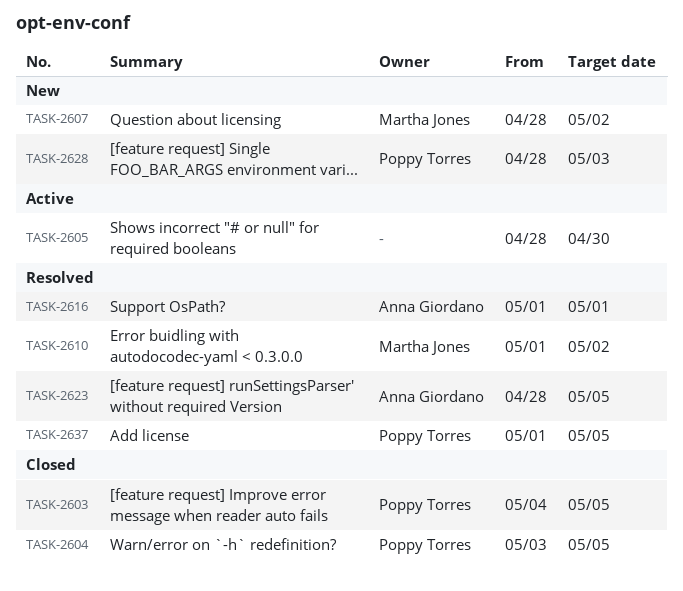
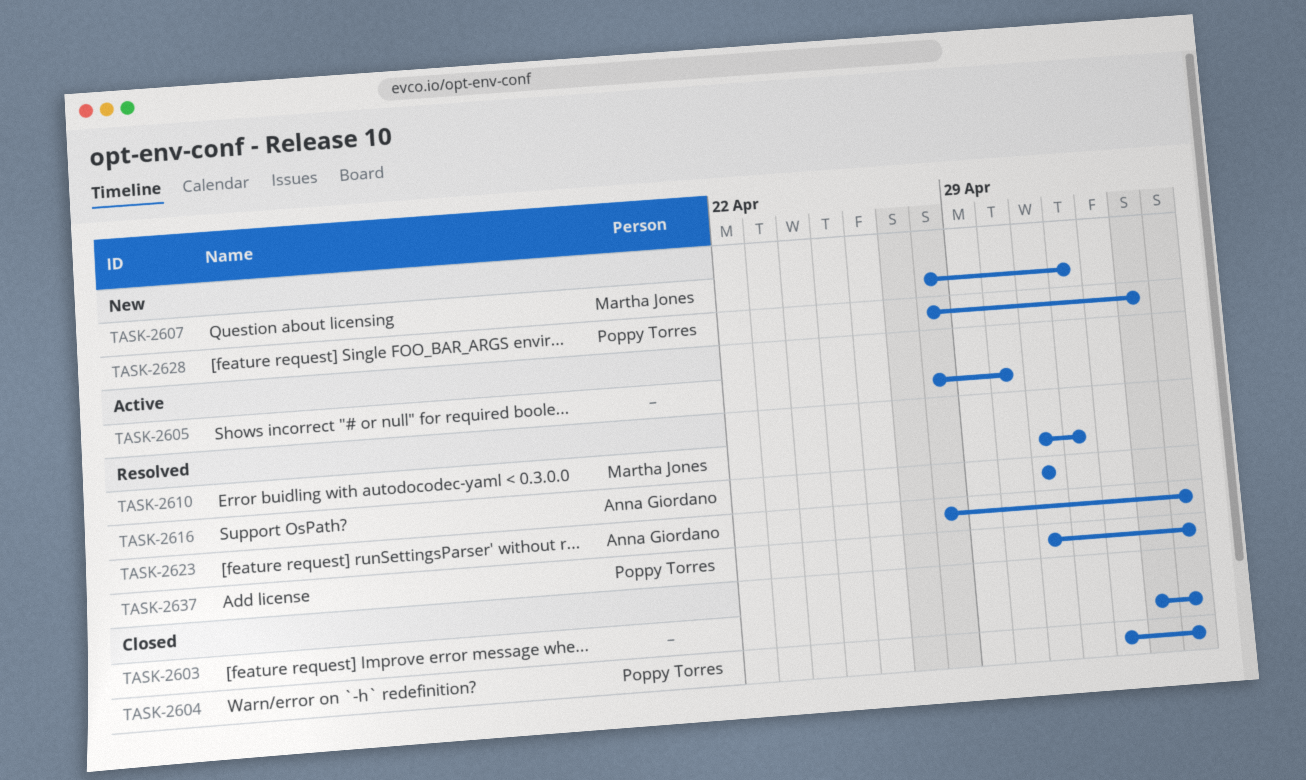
TASK-2603, owner: Poppy Torres -> none
TASK-2628, due: May 3 -> May 4

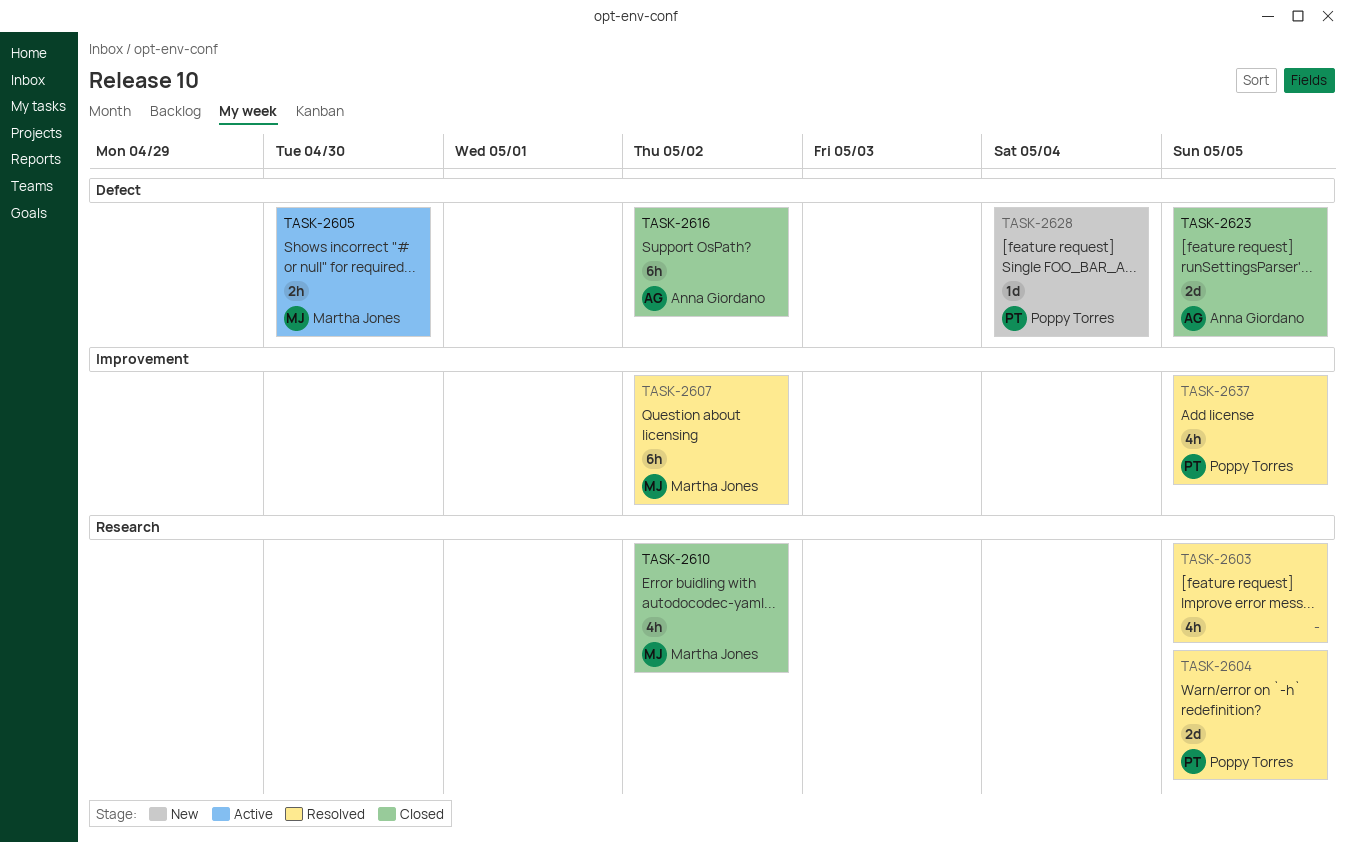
TASK-2603, status: Closed -> Resolved
TASK-2604, status: Closed -> Resolved
TASK-2605, owner: none -> Martha Jones
TASK-2607, status: New -> Resolved
TASK-2610, status: Resolved -> Closed
TASK-2616, status: Resolved -> Closed
TASK-2616, due: May 1 -> May 2
TASK-2623, status: Resolved -> Closed

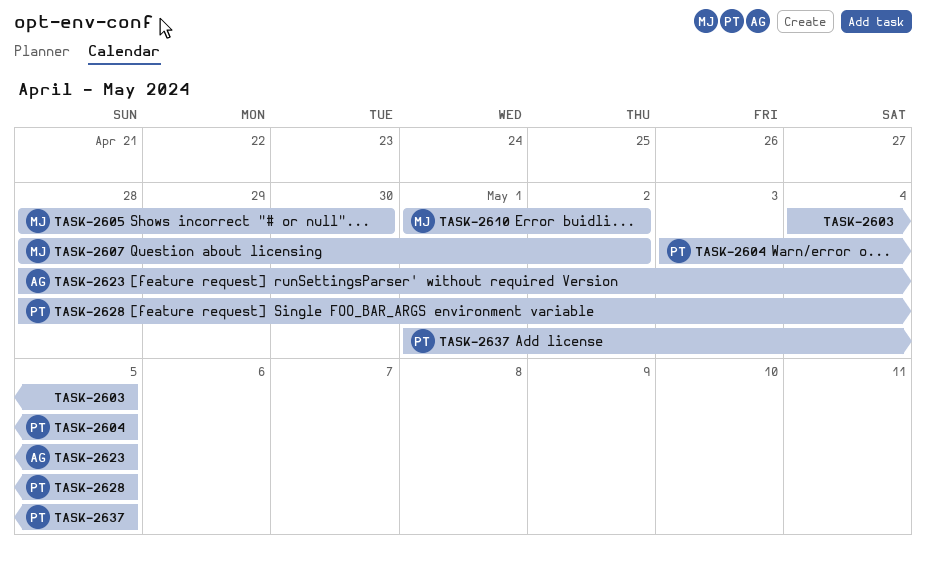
TASK-2616: present -> none
TASK-2628, due: May 4 -> May 5

